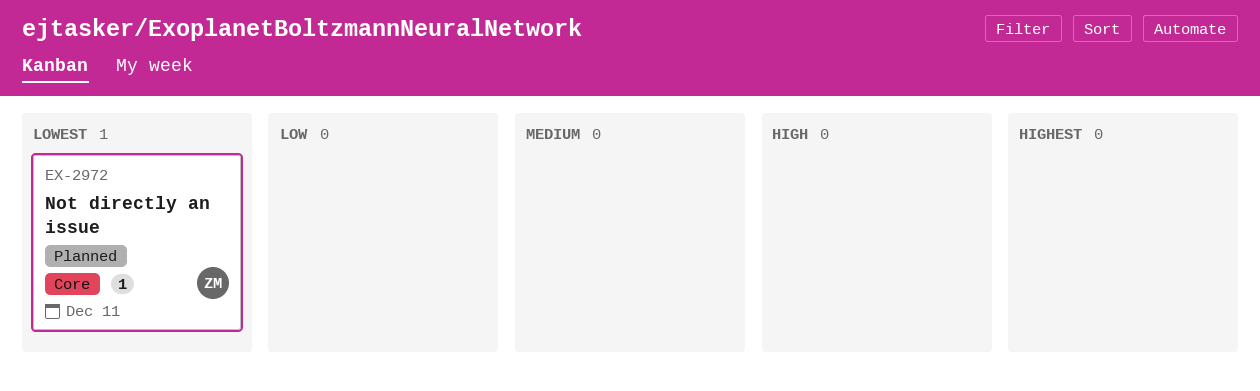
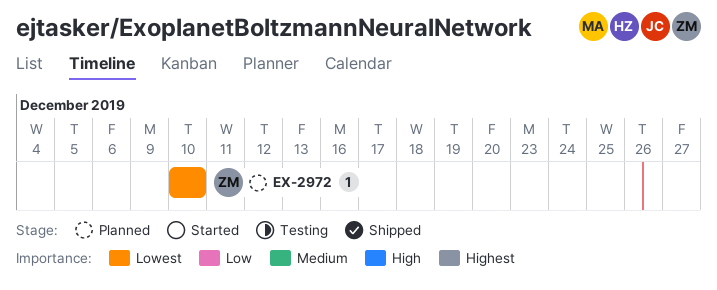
EX-2972, due: Dec 11 -> Dec 10

